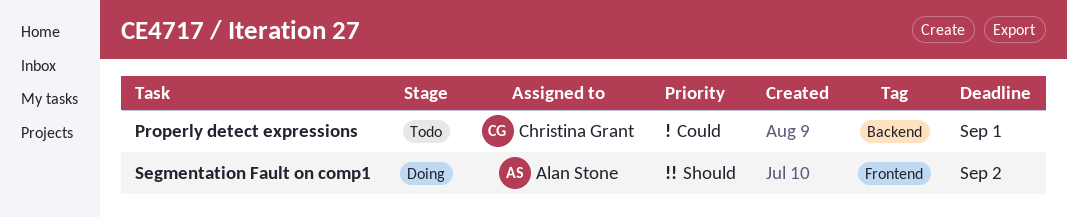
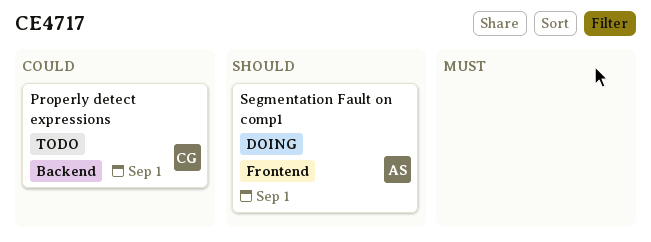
Segmentation Fault on comp1, due: Sep 2 -> Sep 1

